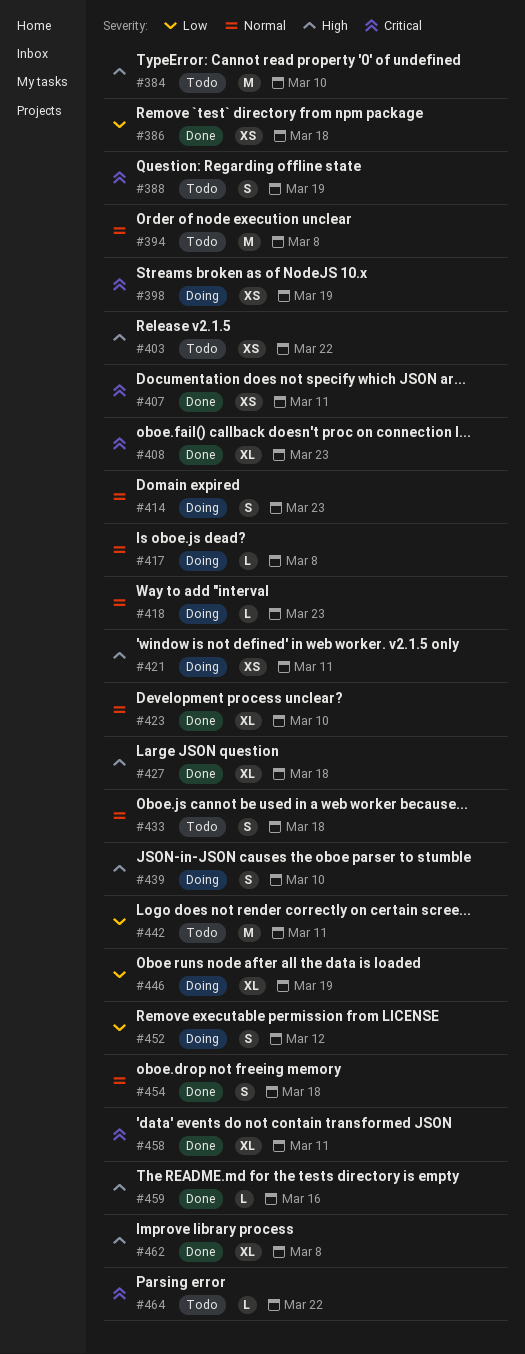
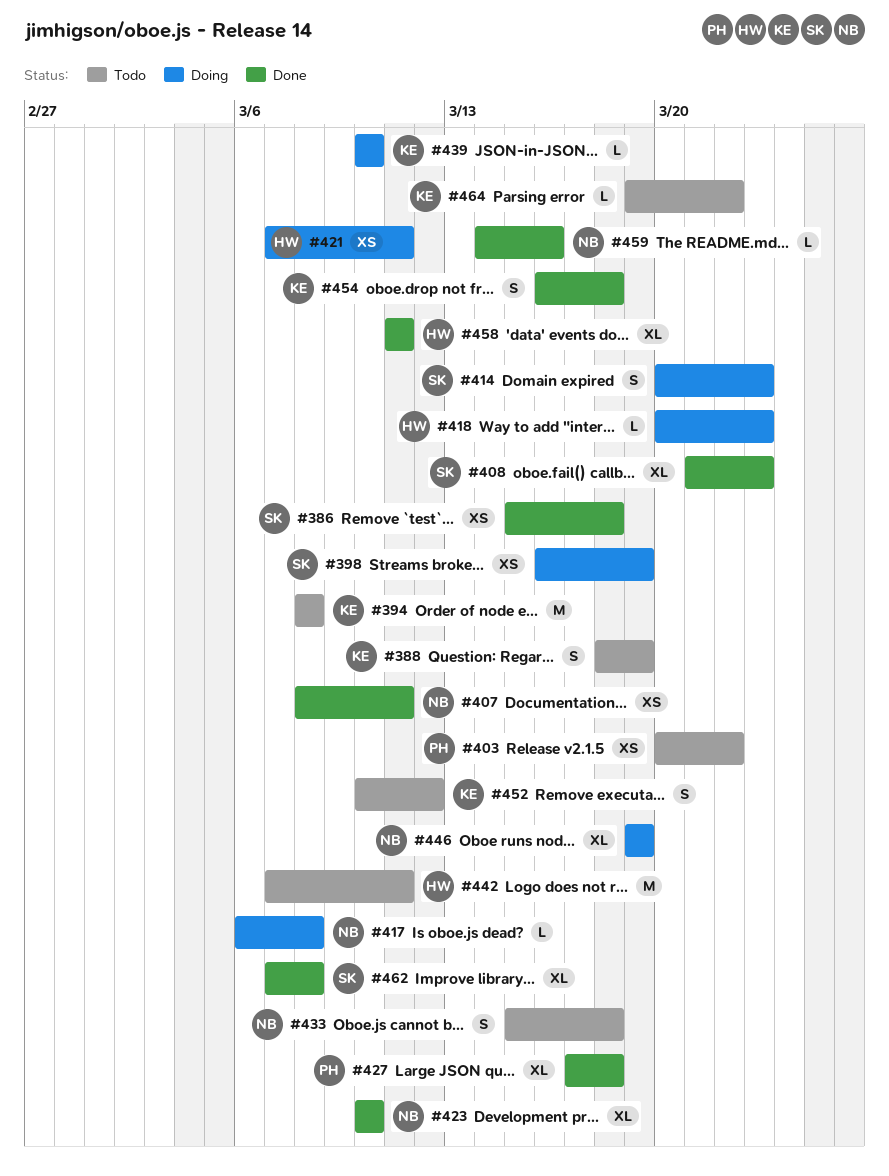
#384: present -> none
#439, estimate: S -> L
#452, status: Doing -> Todo

